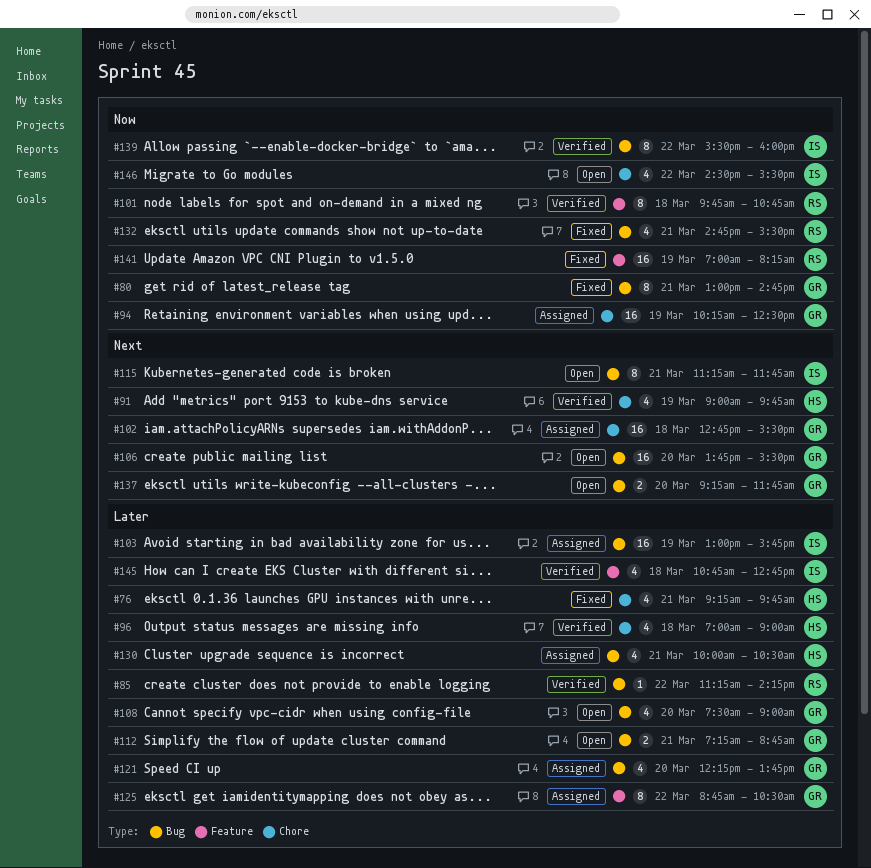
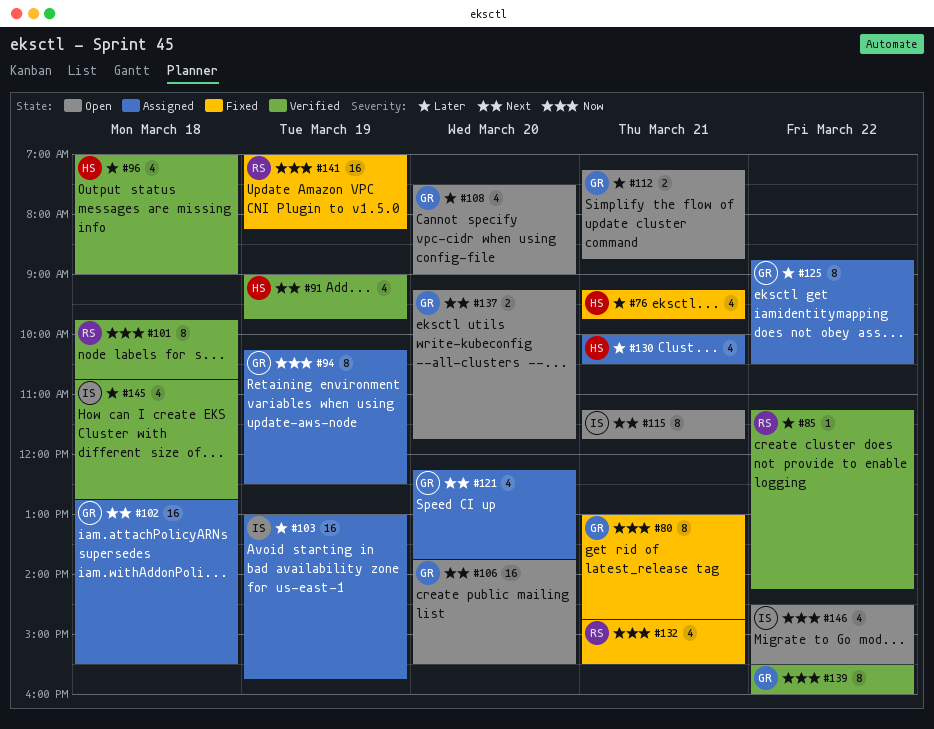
#94, estimate: 16 -> 8
#121, priority: Later -> Next
#139, owner: IS -> GR

